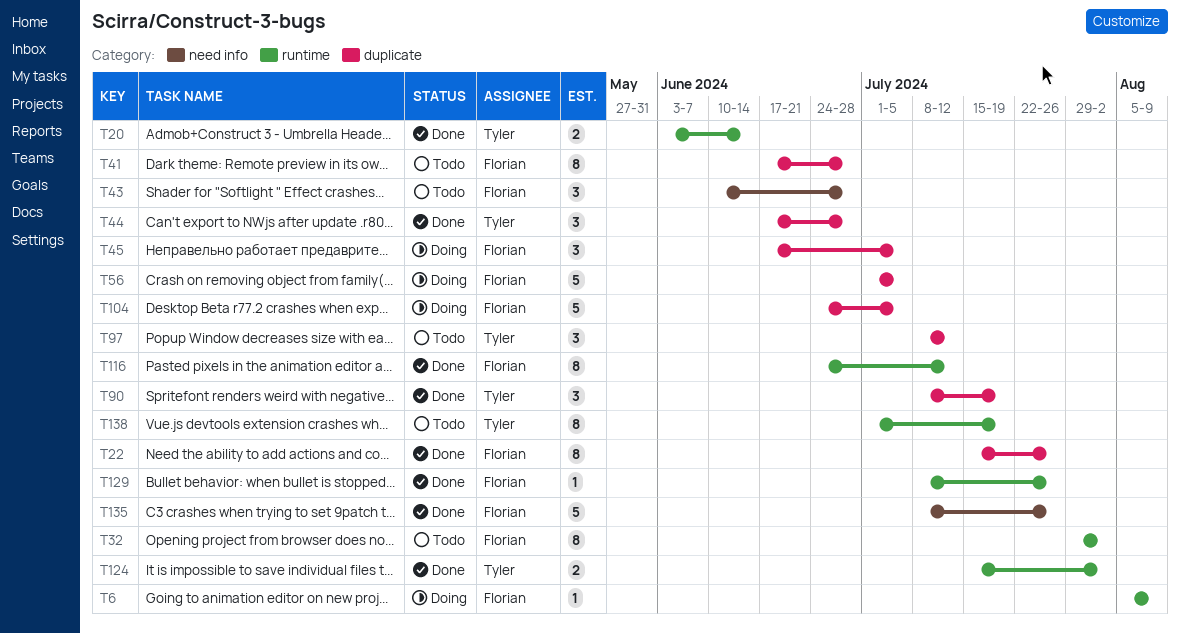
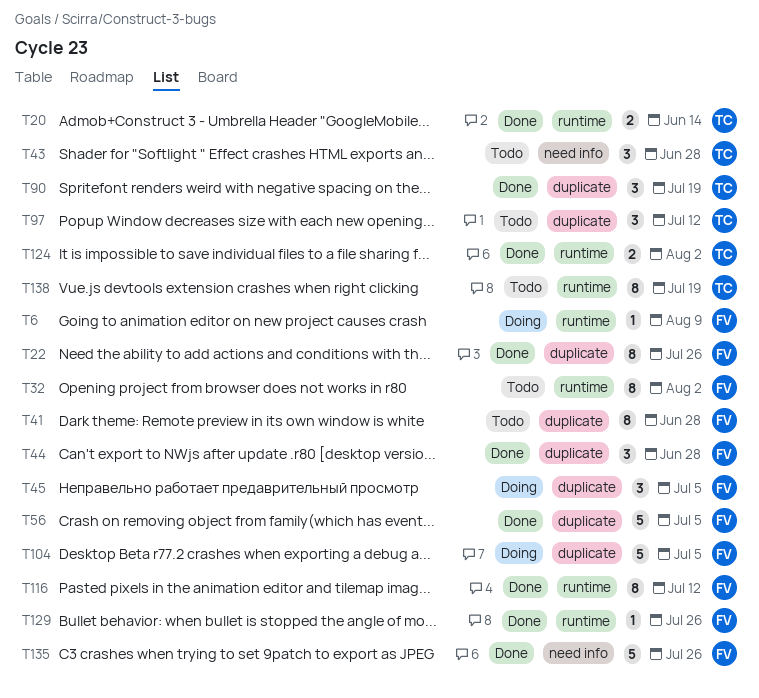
T43, owner: Florian -> Tyler
T44, owner: Tyler -> Florian
T56, status: Doing -> Done

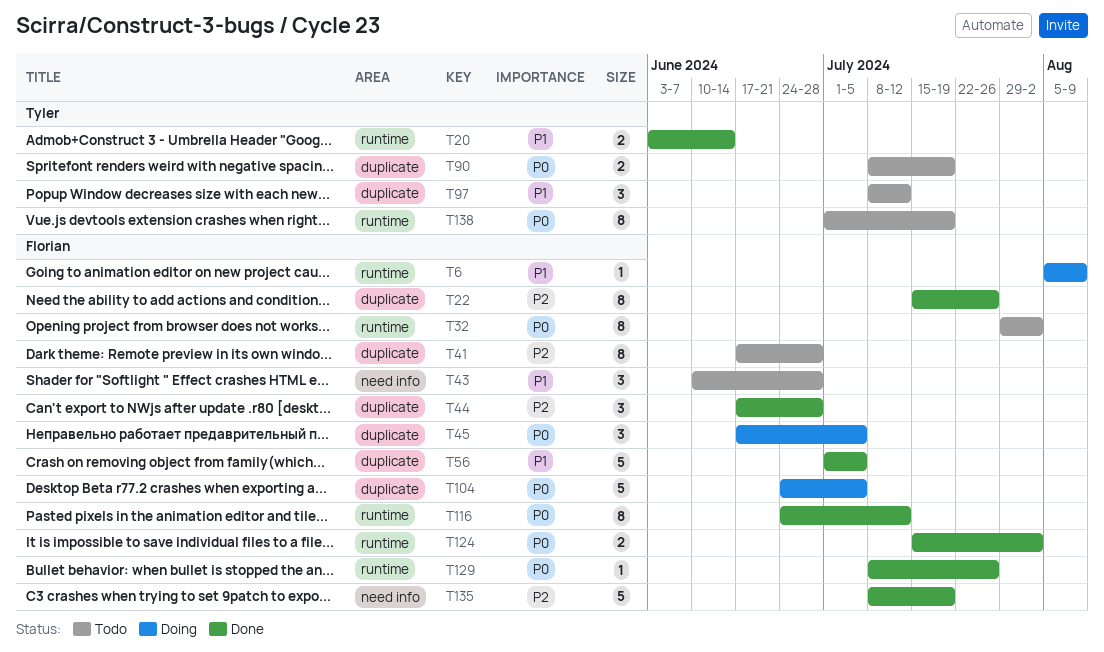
T43, owner: Tyler -> Florian
T90, status: Done -> Todo
T90, estimate: 3 -> 2
T124, owner: Tyler -> Florian
T135, due: Jul 26 -> Jul 19

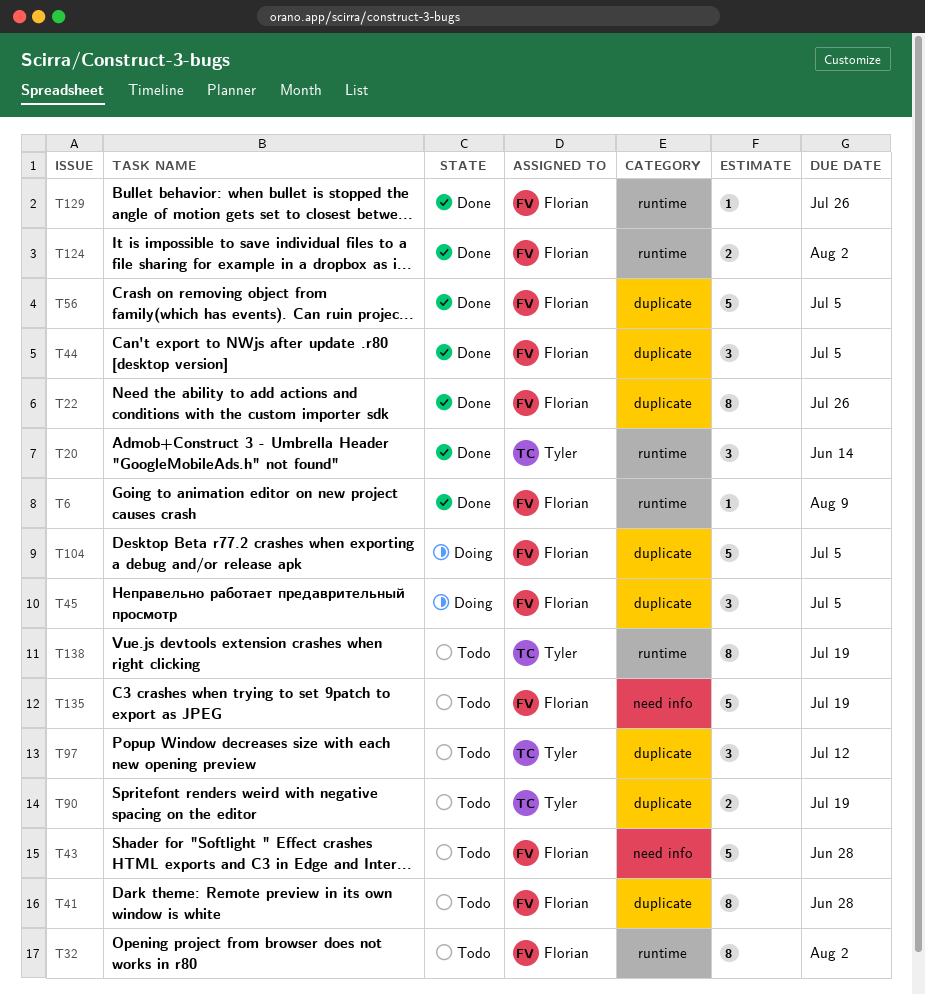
T6, status: Doing -> Done
T20, estimate: 2 -> 3
T43, estimate: 3 -> 5
T44, due: Jun 28 -> Jul 5
T116: present -> none
T135, status: Done -> Todo

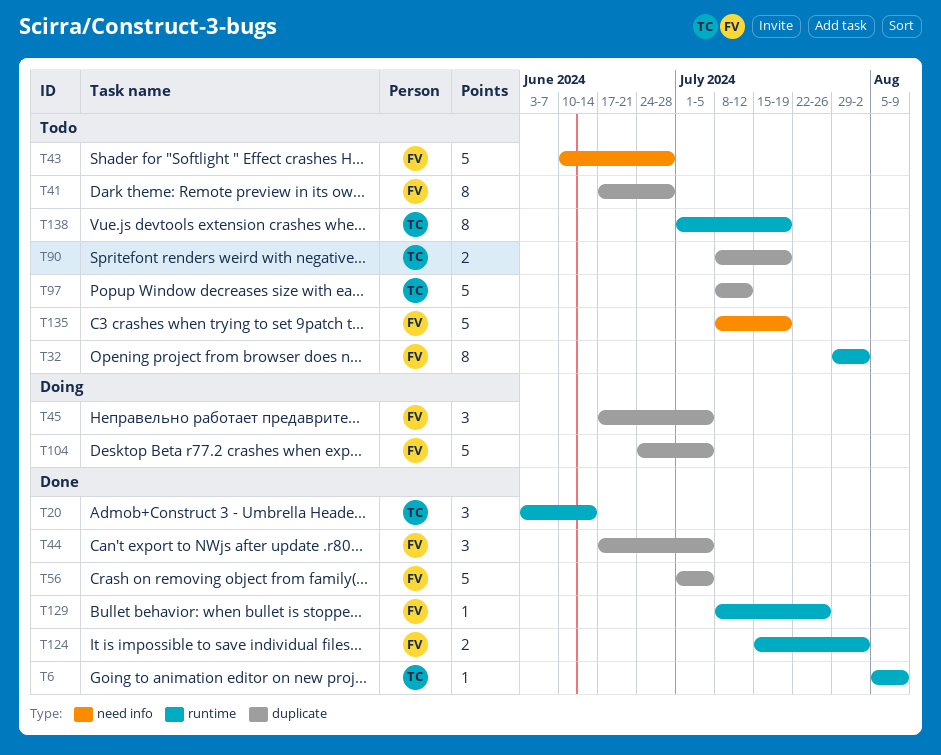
T6, owner: Florian -> Tyler
T22: present -> none
T97, estimate: 3 -> 5

